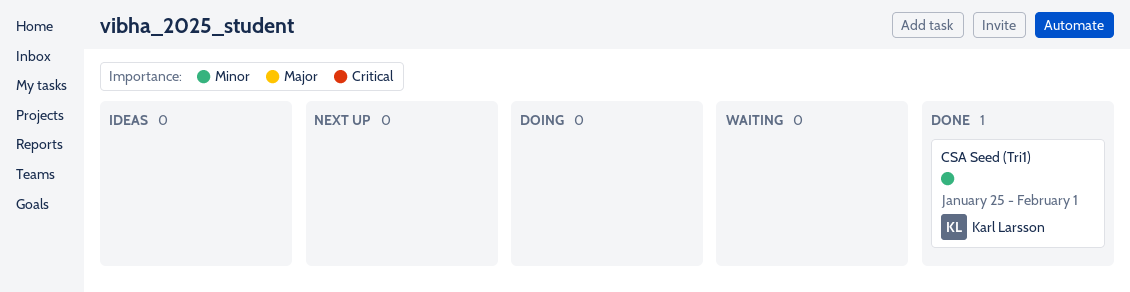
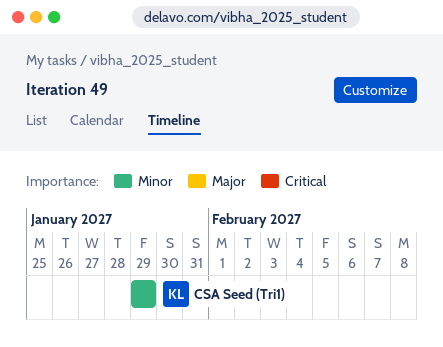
CSA Seed (Tri1), start: Jan 25 -> Jan 29
CSA Seed (Tri1), due: Feb 1 -> Jan 29

